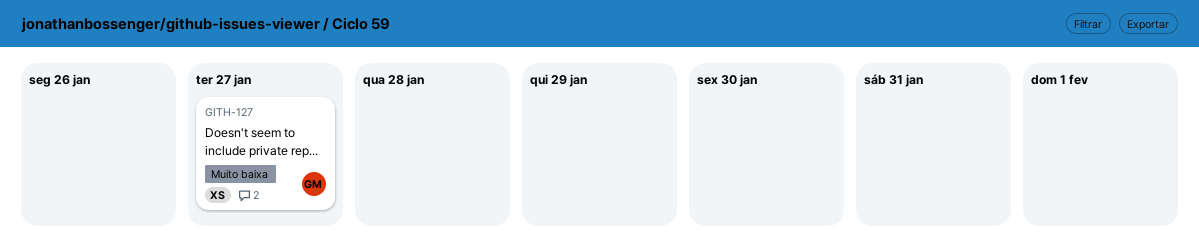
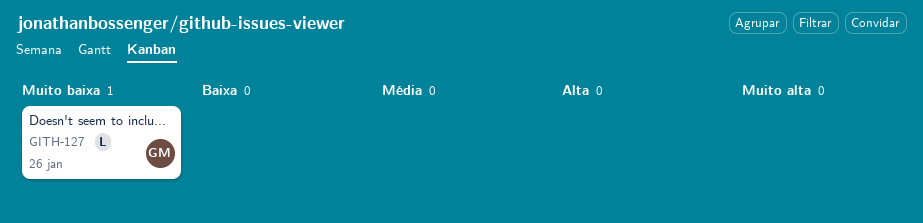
GITH-127, estimate: XS -> L
GITH-127, due: Jan 27 -> Jan 26

